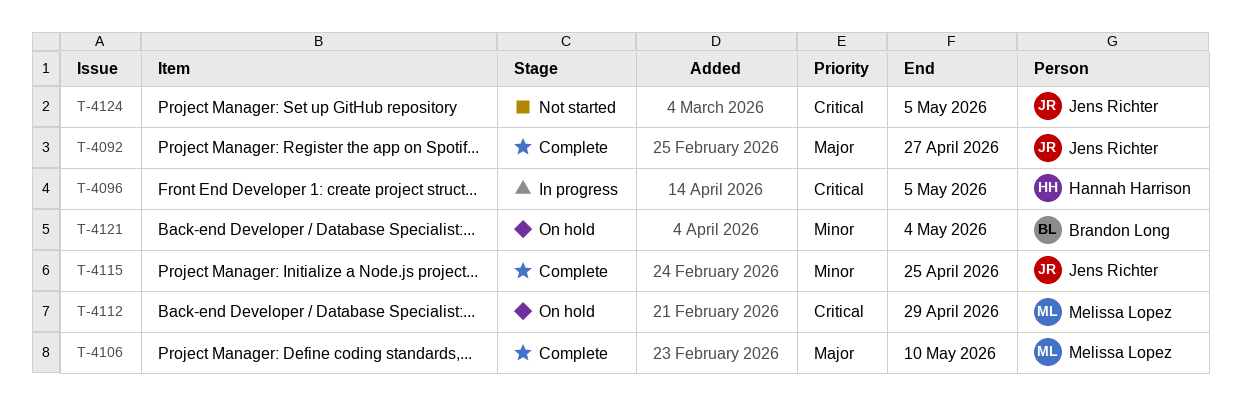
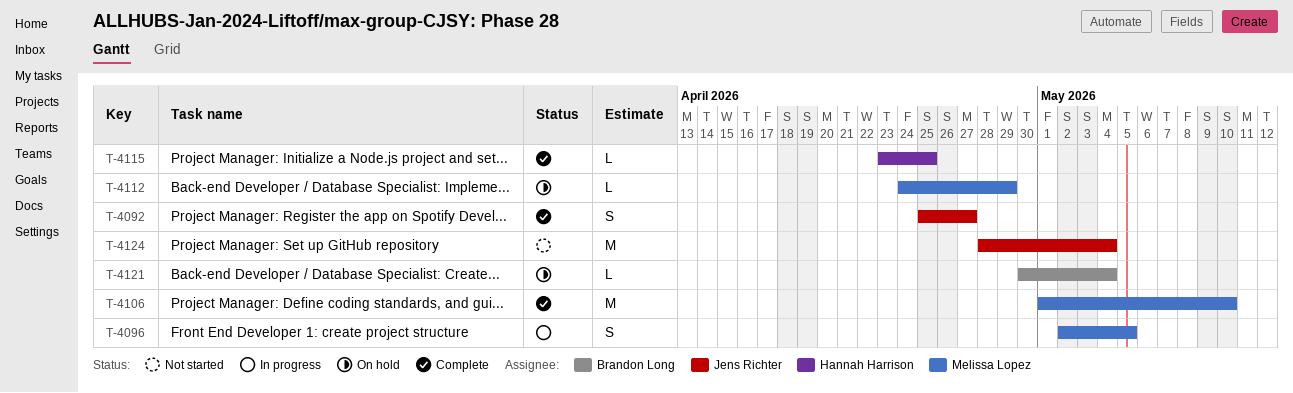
T-4096, owner: Hannah Harrison -> Melissa Lopez
T-4115, owner: Jens Richter -> Hannah Harrison
T-4124, due: May 5 -> May 4

